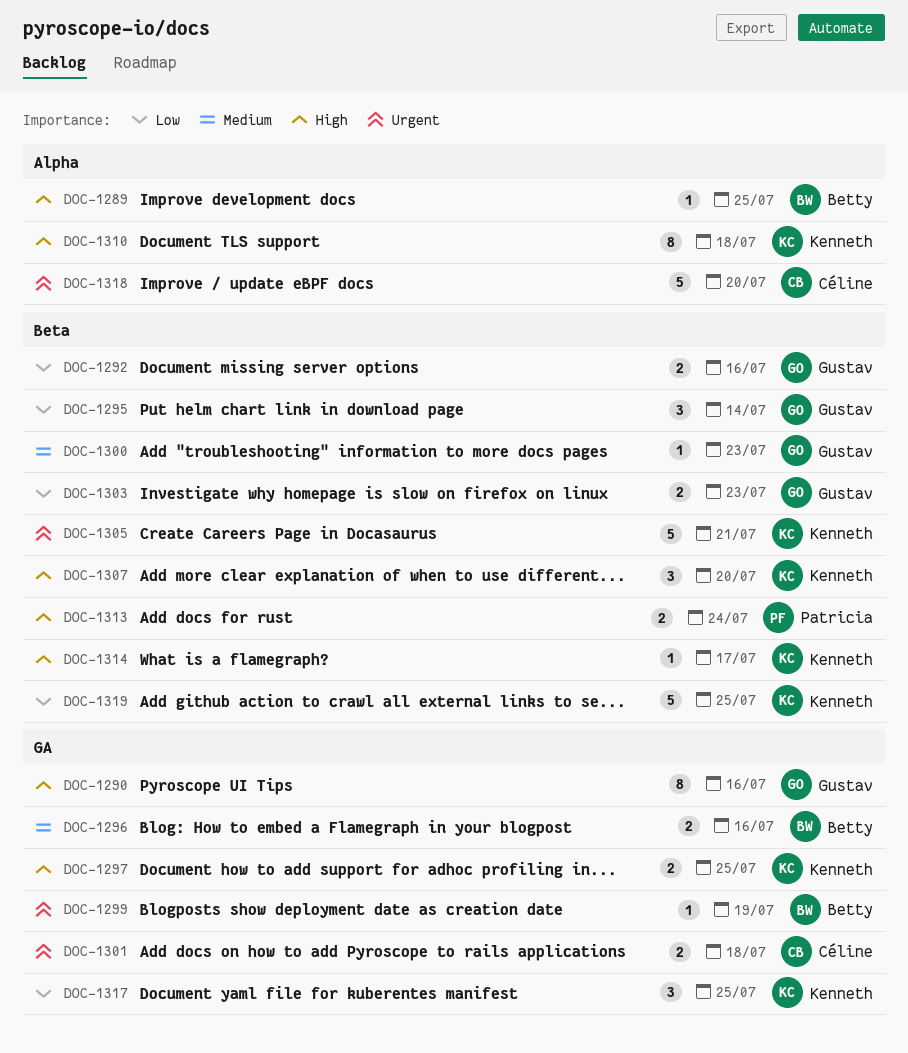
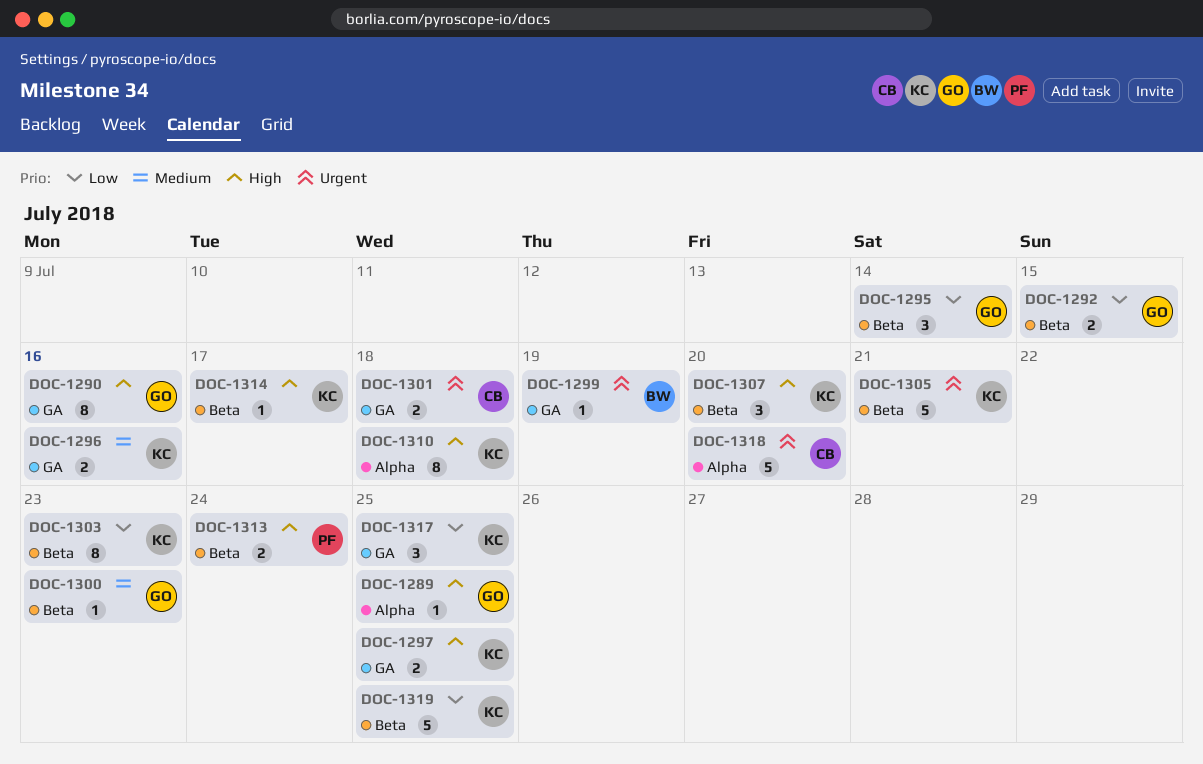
DOC-1289, owner: Betty -> Gustav
DOC-1292, due: Jul 16 -> Jul 15
DOC-1296, owner: Betty -> Kenneth
DOC-1303, owner: Gustav -> Kenneth
DOC-1303, estimate: 2 -> 8

